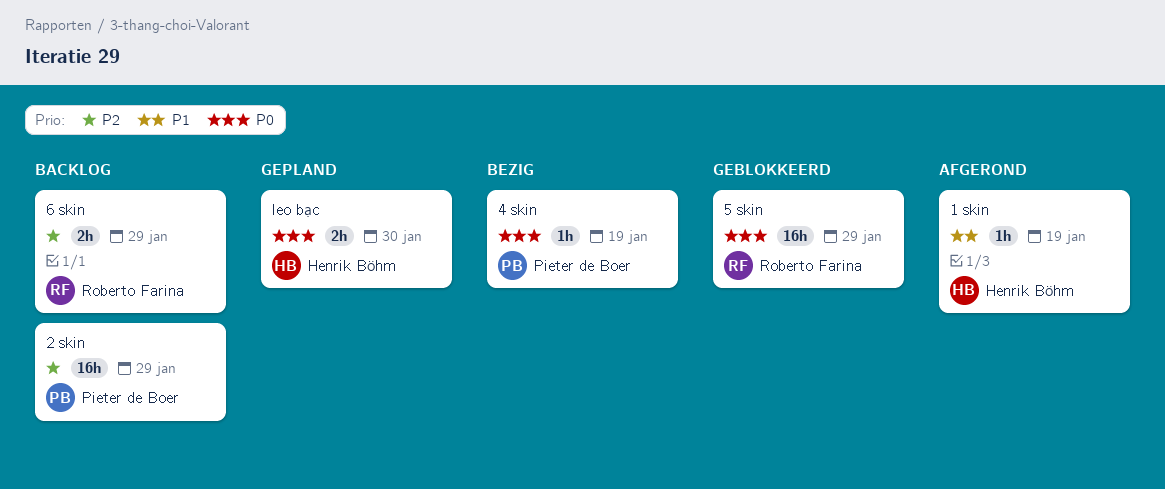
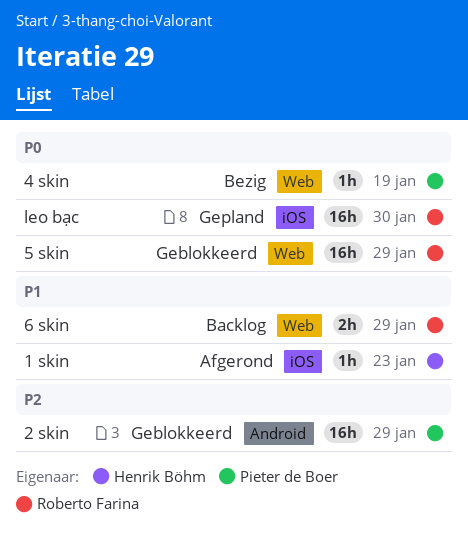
1 skin, due: Jan 19 -> Jan 23
2 skin, status: Backlog -> Geblokkeerd
6 skin, priority: P2 -> P1
leo bạc, owner: Henrik Böhm -> Roberto Farina
leo bạc, estimate: 2h -> 16h

